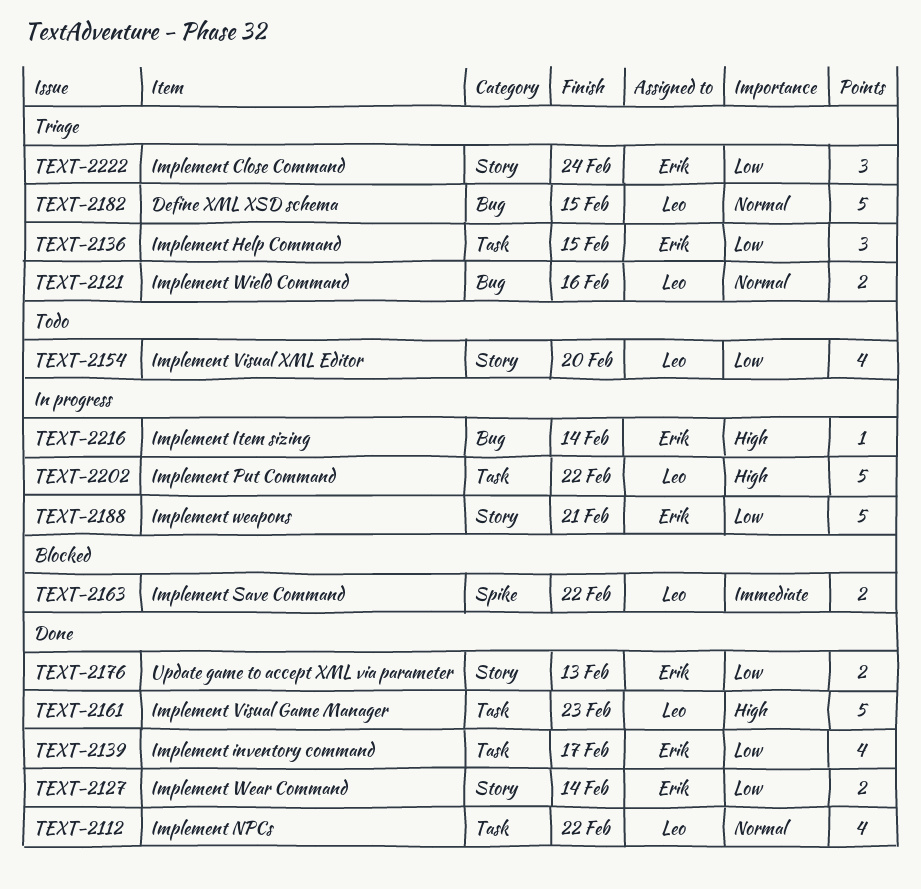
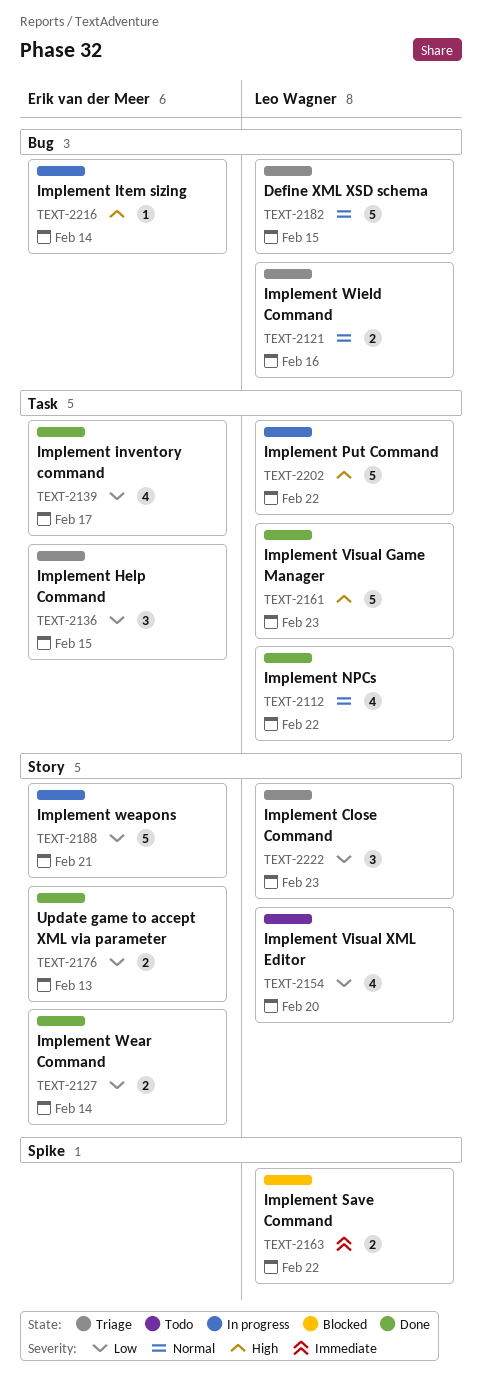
TEXT-2222, owner: Erik van der Meer -> Leo Wagner
TEXT-2222, due: Feb 24 -> Feb 23

